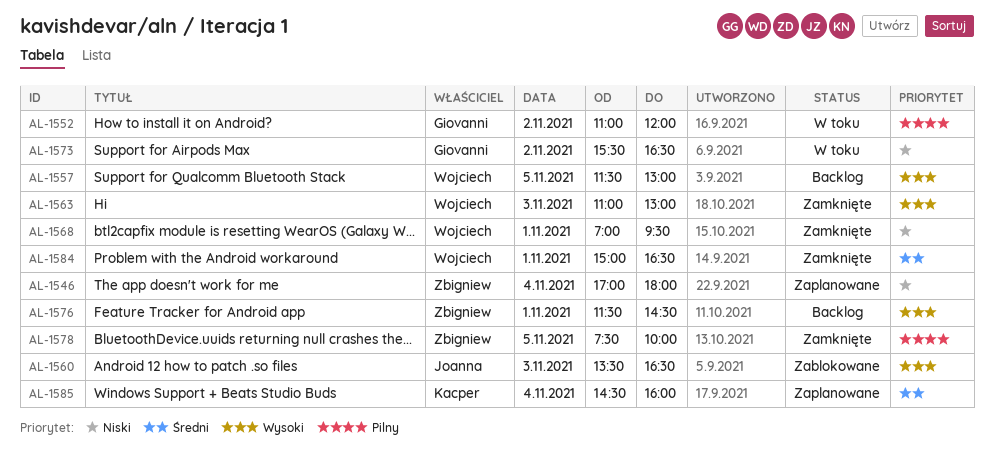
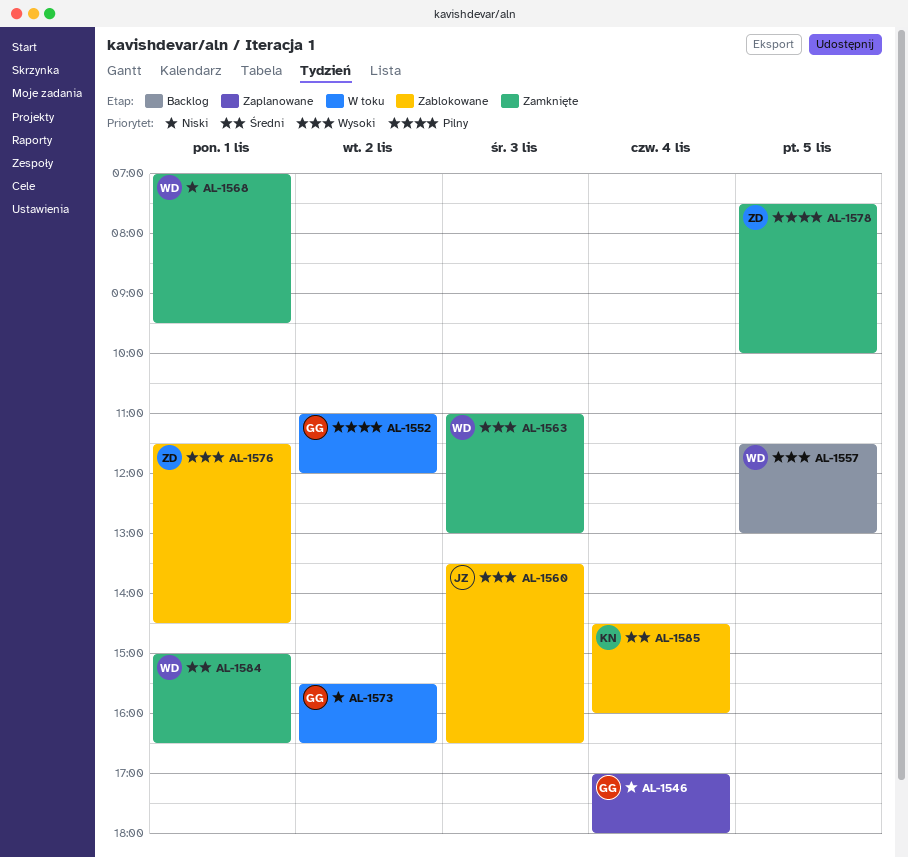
AL-1546, owner: Zbigniew -> Giovanni
AL-1576, status: Backlog -> Zablokowane
AL-1585, status: Zaplanowane -> Zablokowane

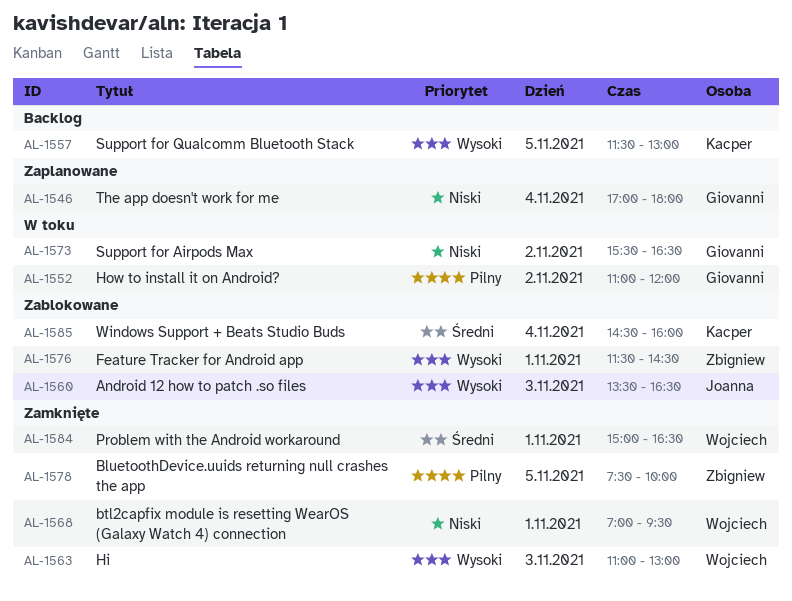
AL-1557, owner: Wojciech -> Kacper

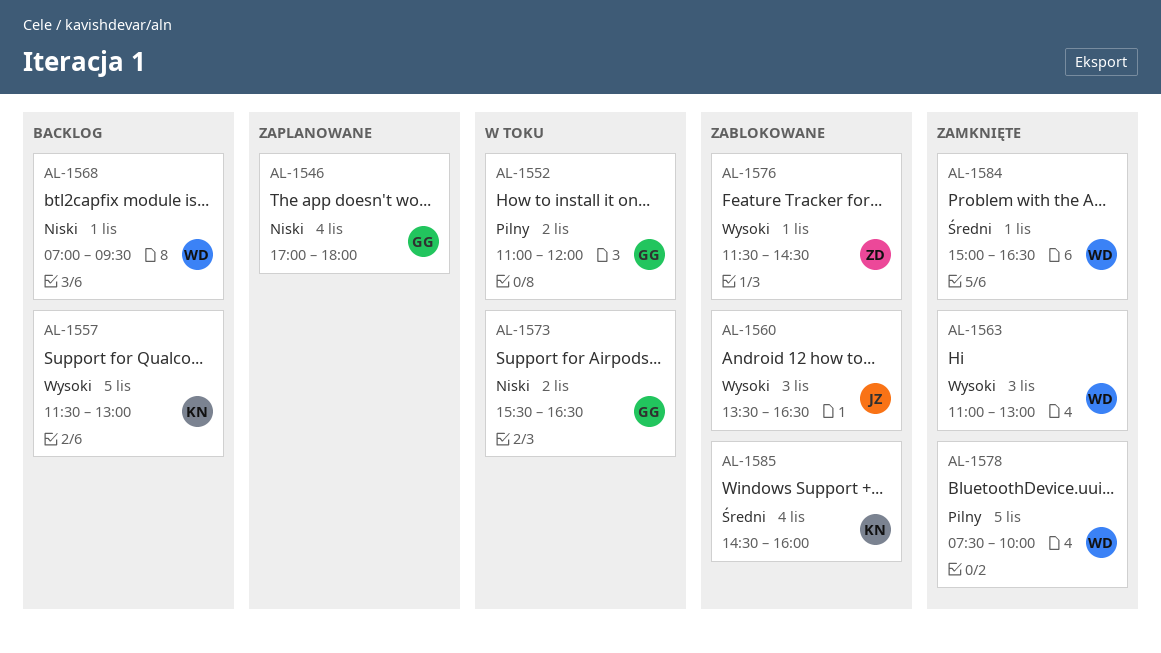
AL-1568, status: Zamknięte -> Backlog
AL-1578, owner: Zbigniew -> Wojciech

